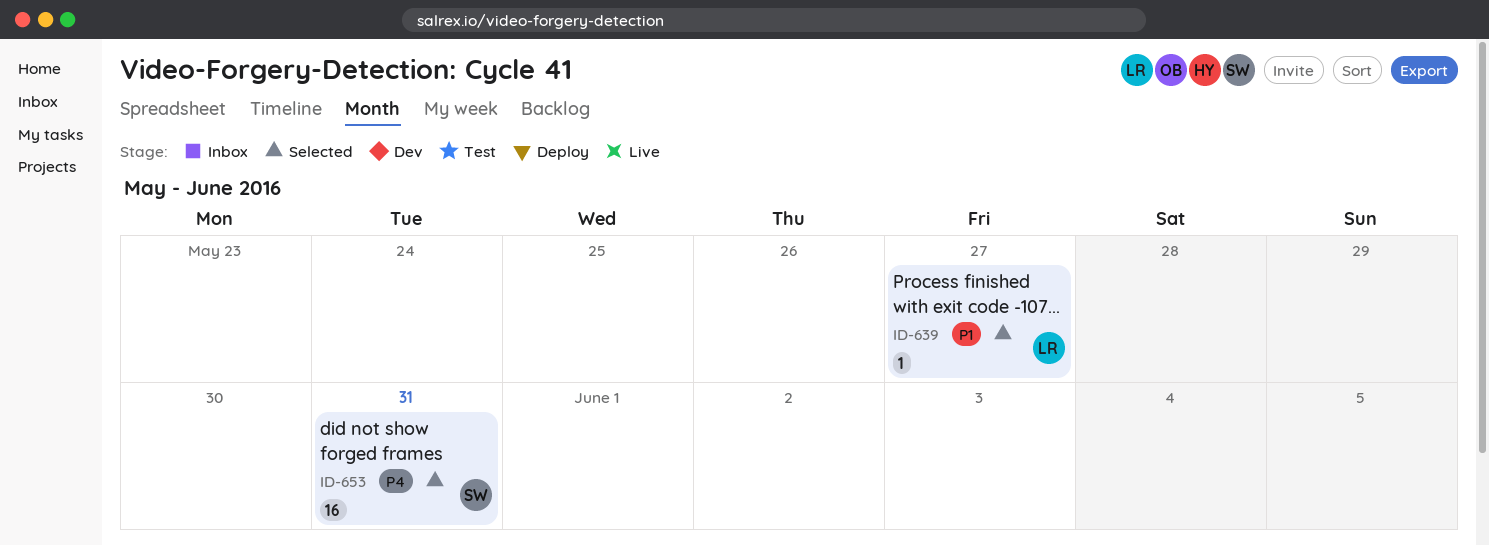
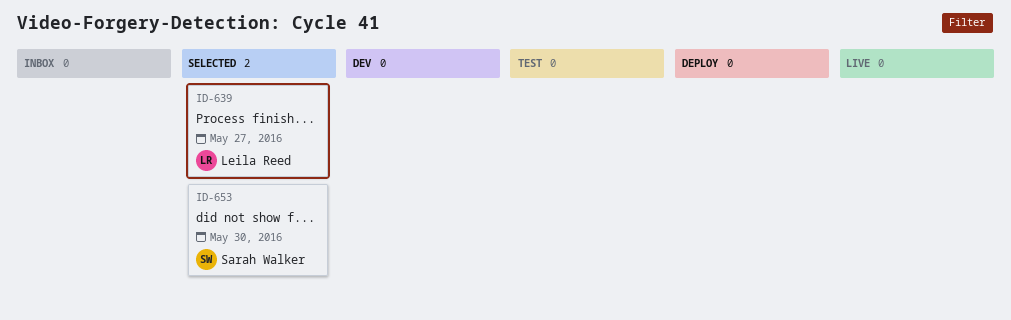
ID-653, due: May 31 -> May 30

